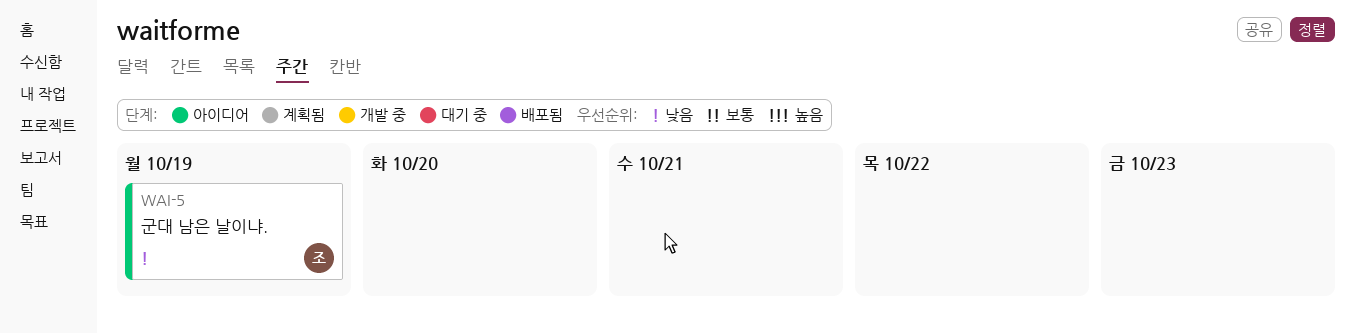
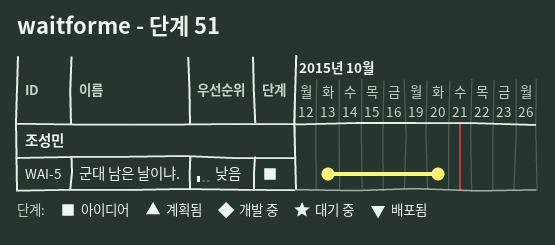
WAI-5, due: Oct 19 -> Oct 20

